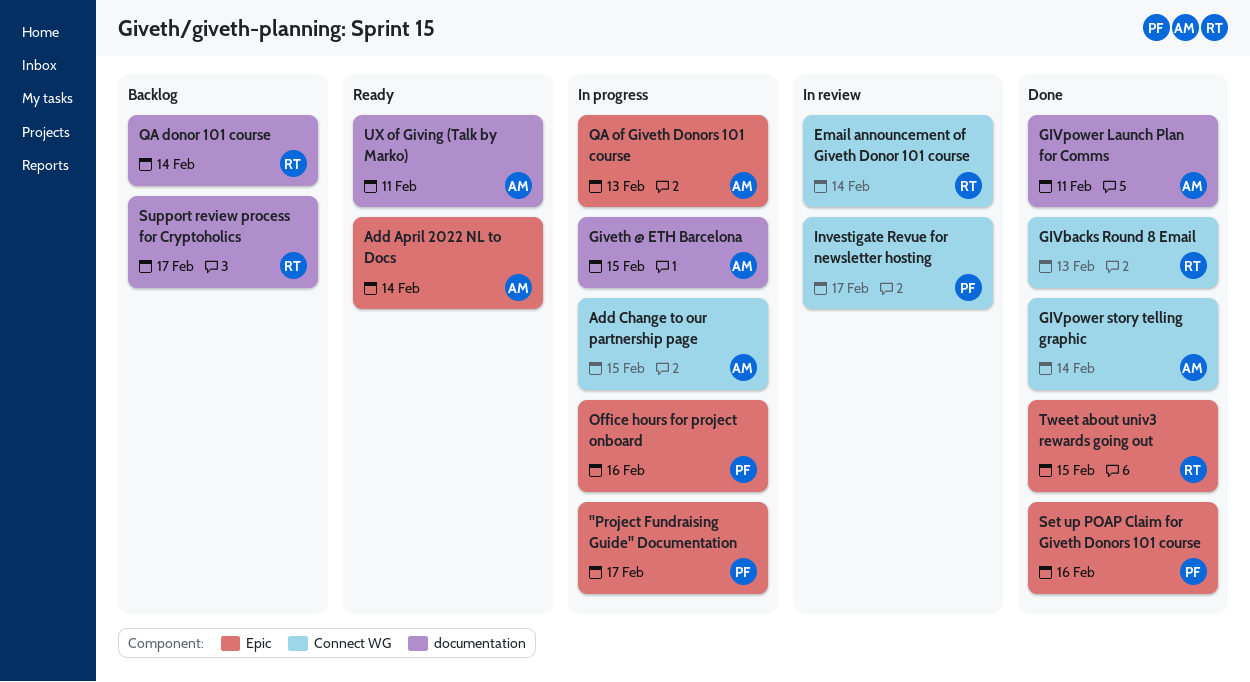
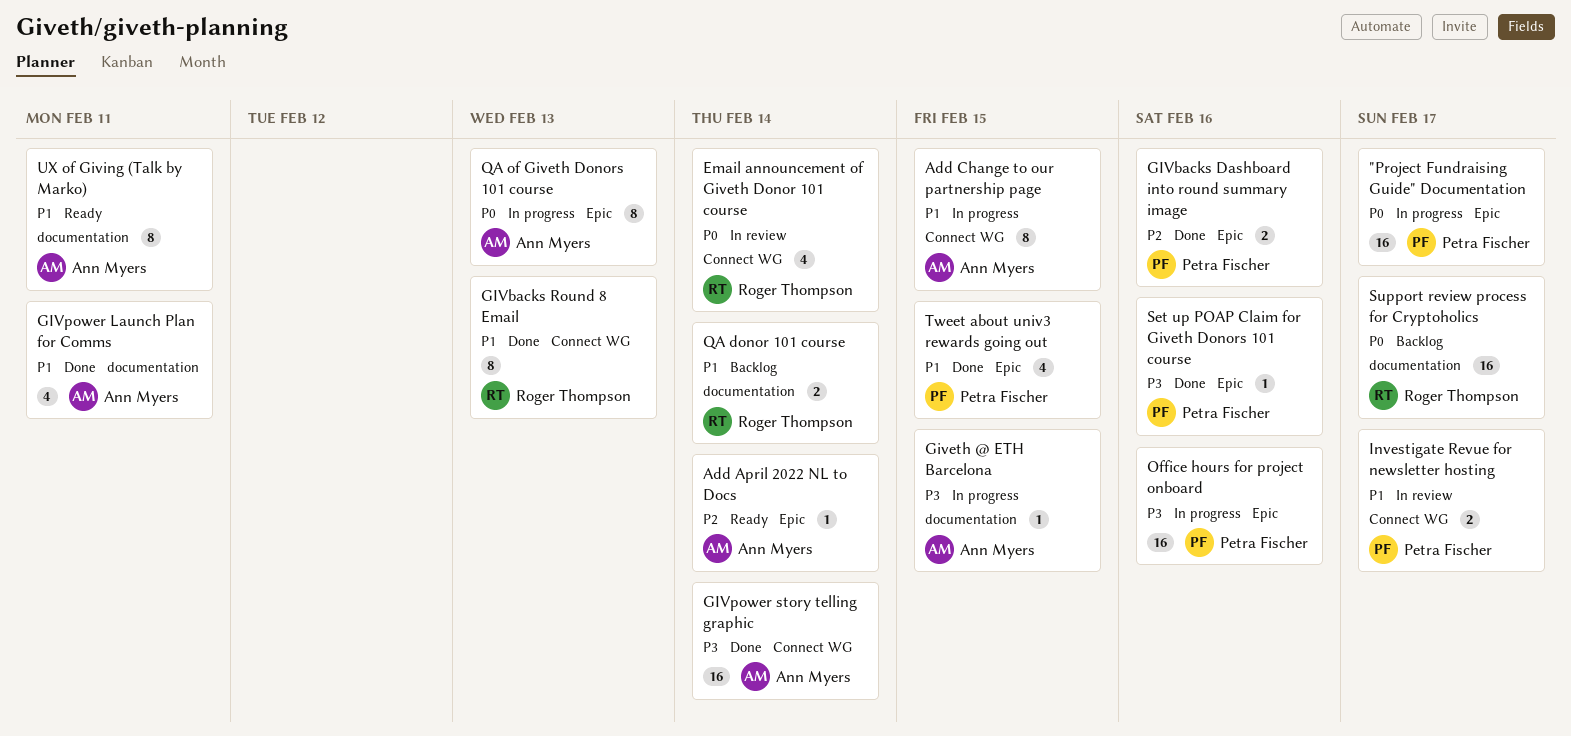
GIVbacks Dashboard into round summary image: none -> present
Tweet about univ3 rewards going out, owner: Roger Thompson -> Petra Fischer

